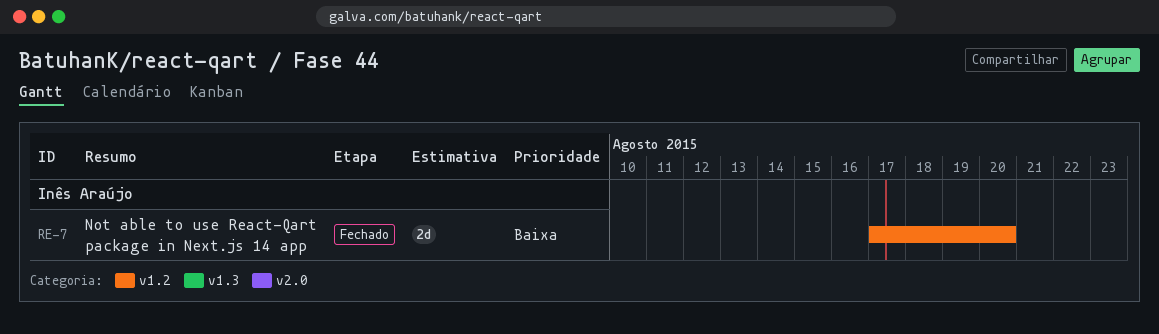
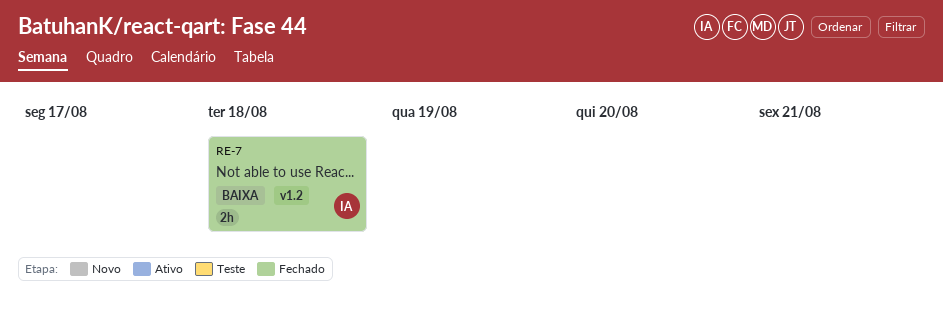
RE-7, estimate: 2d -> 2h
RE-7, due: Aug 20 -> Aug 18

